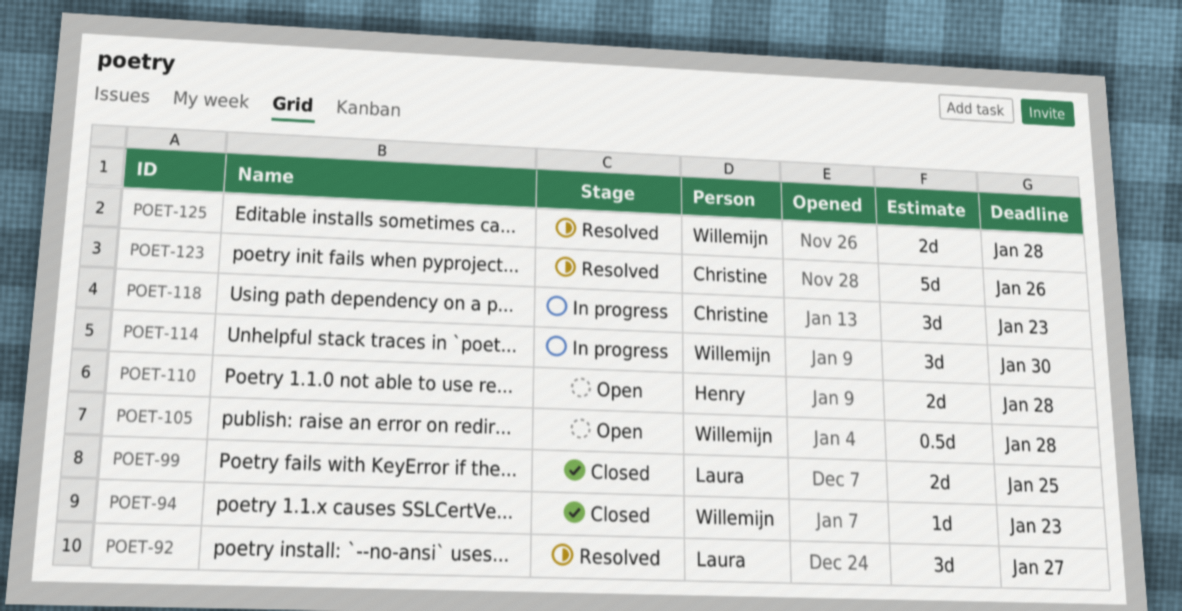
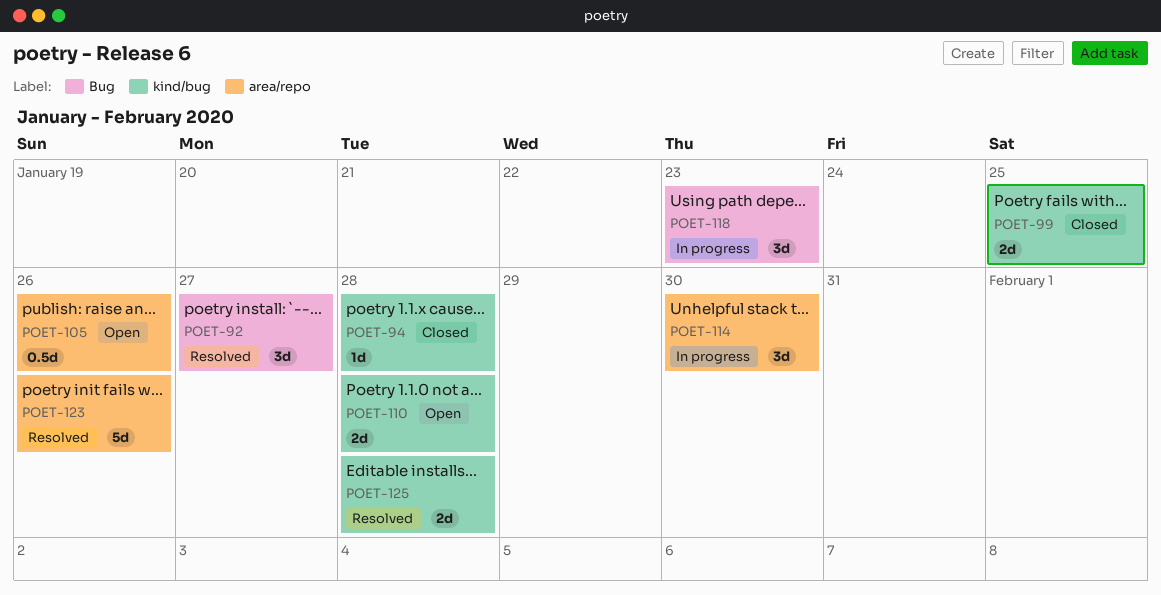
POET-94, due: Jan 23 -> Jan 28
POET-105, due: Jan 28 -> Jan 26

